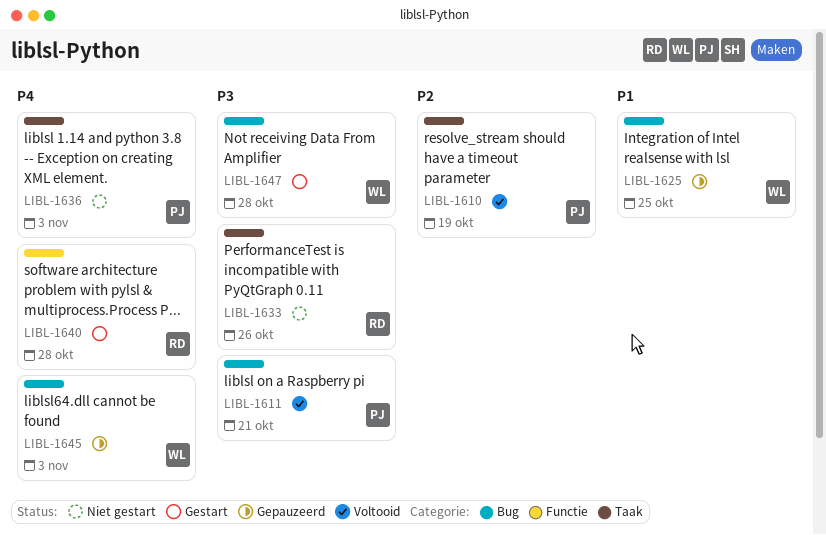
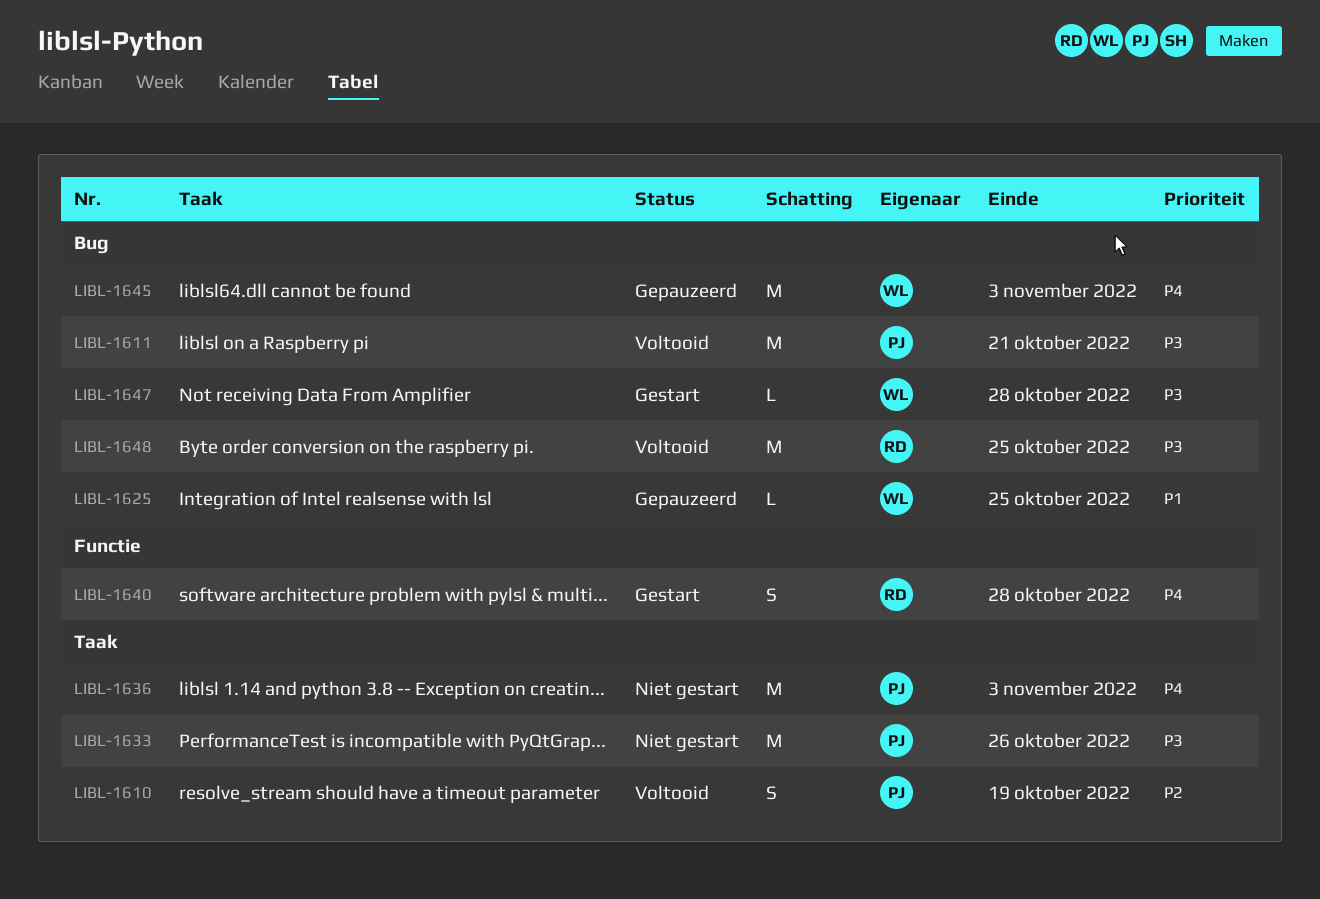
LIBL-1633, owner: RD -> PJ
LIBL-1648: none -> present

